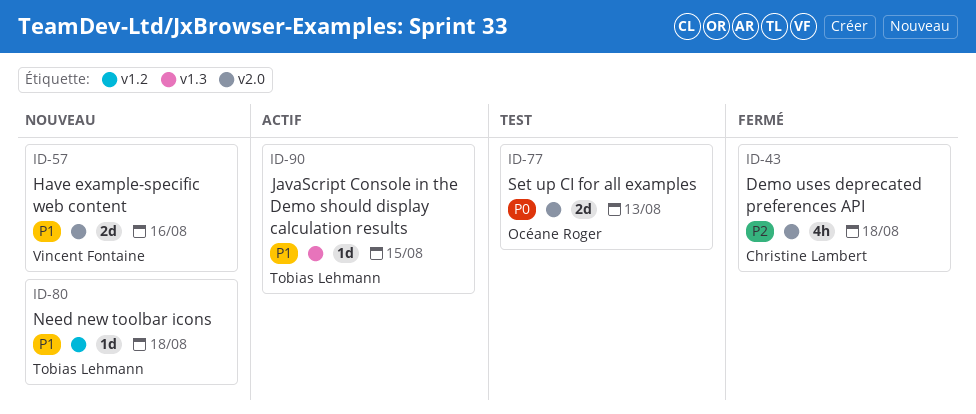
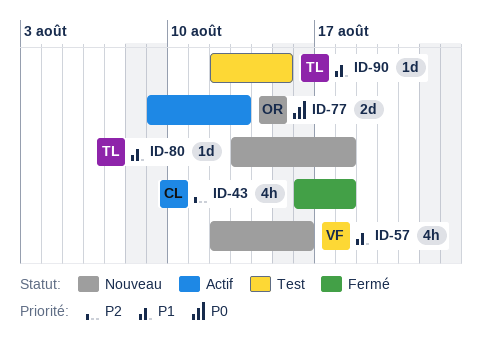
ID-57, estimate: 2d -> 4h
ID-77, status: Test -> Actif
ID-90, status: Actif -> Test

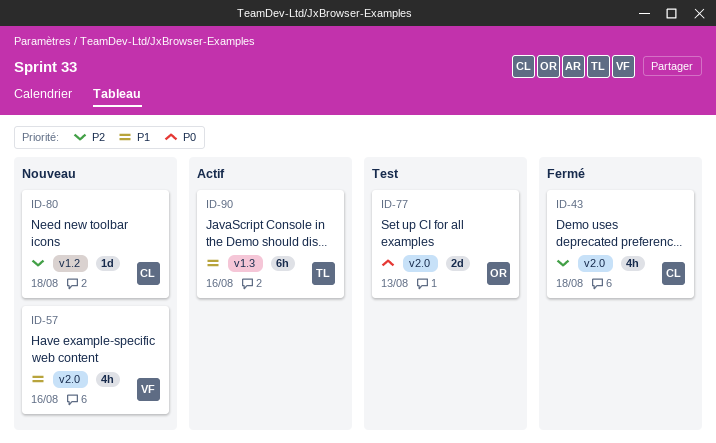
ID-77, status: Actif -> Test
ID-80, owner: TL -> CL
ID-80, priority: P1 -> P2
ID-90, status: Test -> Actif
ID-90, estimate: 1d -> 6h
ID-90, due: Aug 15 -> Aug 16

